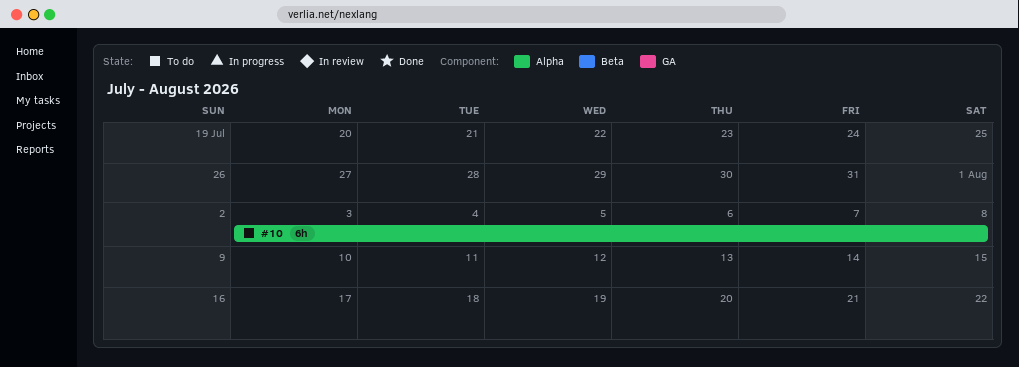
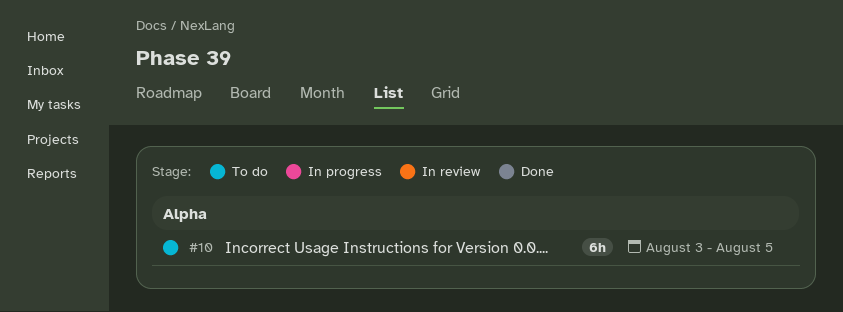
#10, due: Aug 8 -> Aug 5

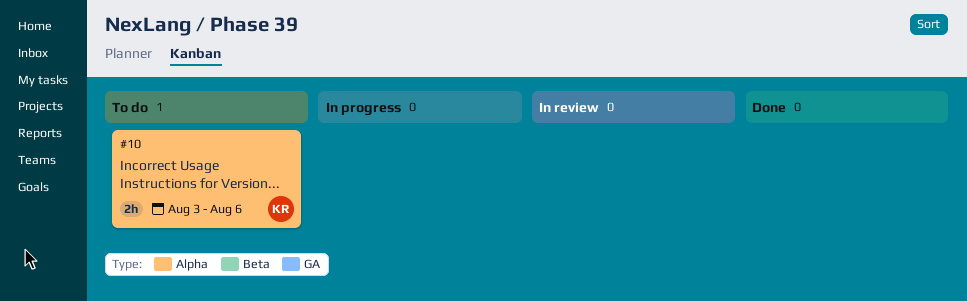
#10, estimate: 6h -> 2h
#10, due: Aug 5 -> Aug 6

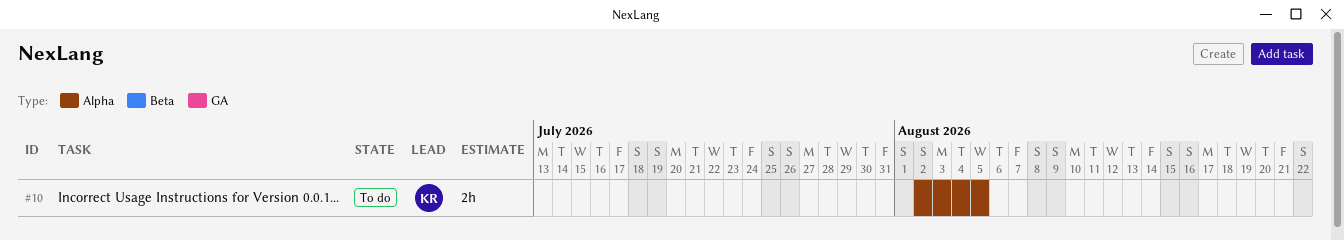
#10, start: Aug 3 -> Aug 2
#10, due: Aug 6 -> Aug 5

